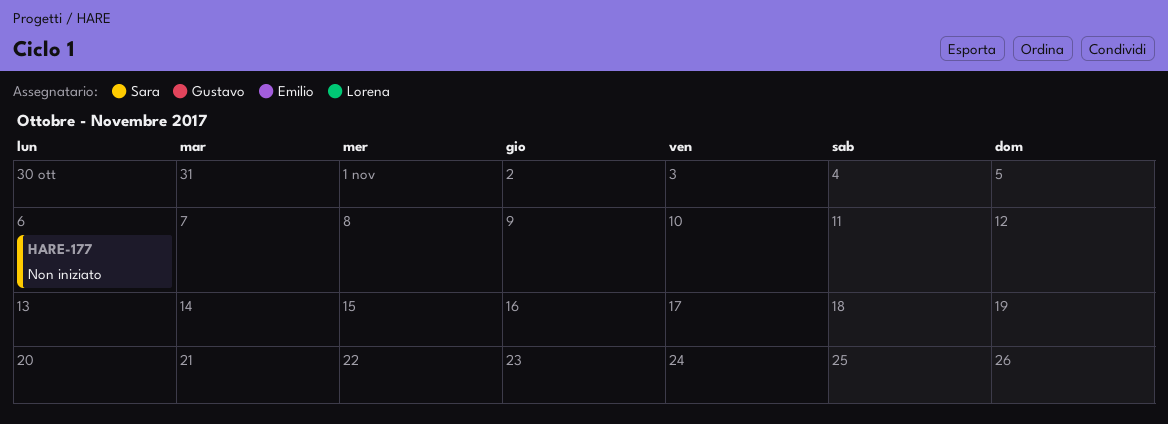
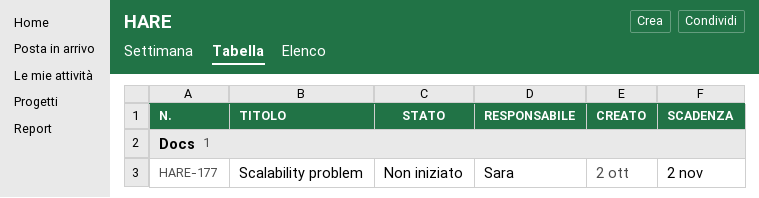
HARE-177, due: Nov 6 -> Nov 2

